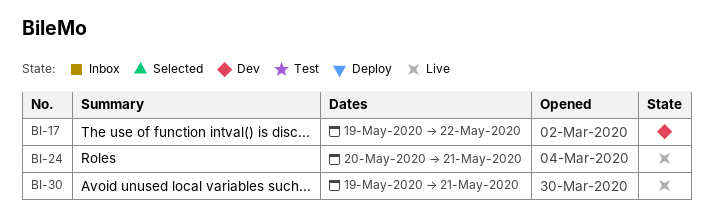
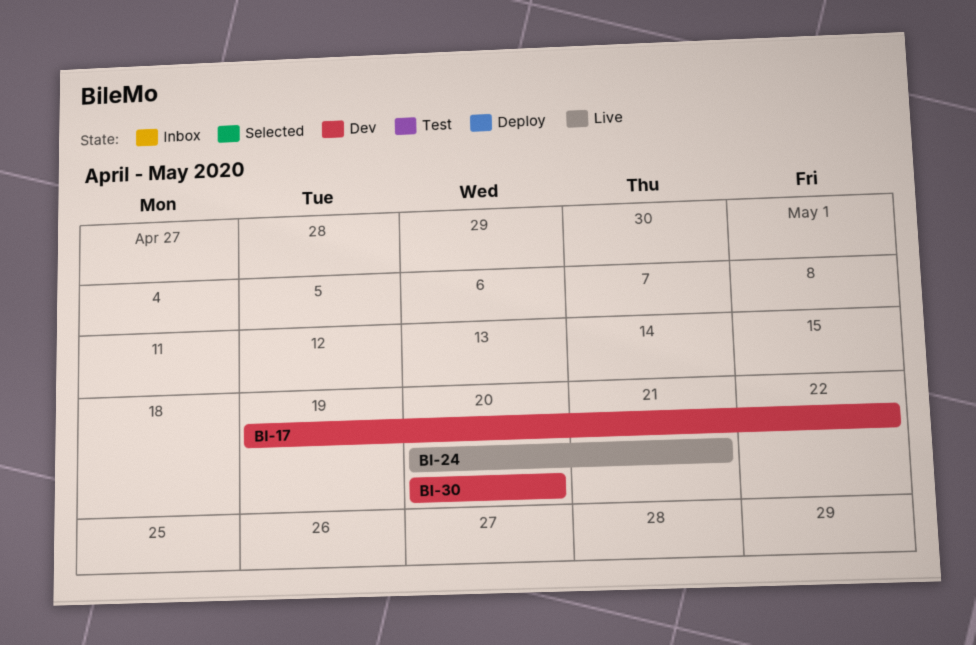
BI-30, status: Live -> Dev
BI-30, start: May 19 -> May 20
BI-30, due: May 21 -> May 20

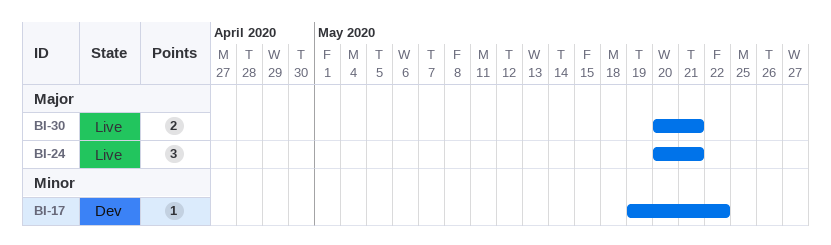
BI-30, status: Dev -> Live
BI-30, due: May 20 -> May 21

